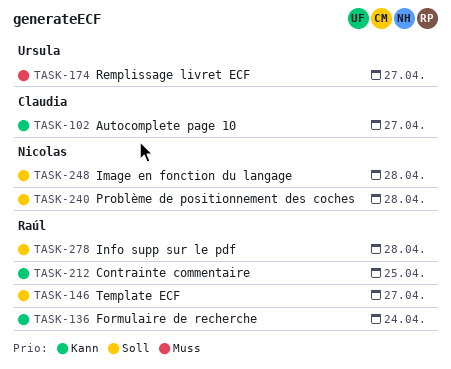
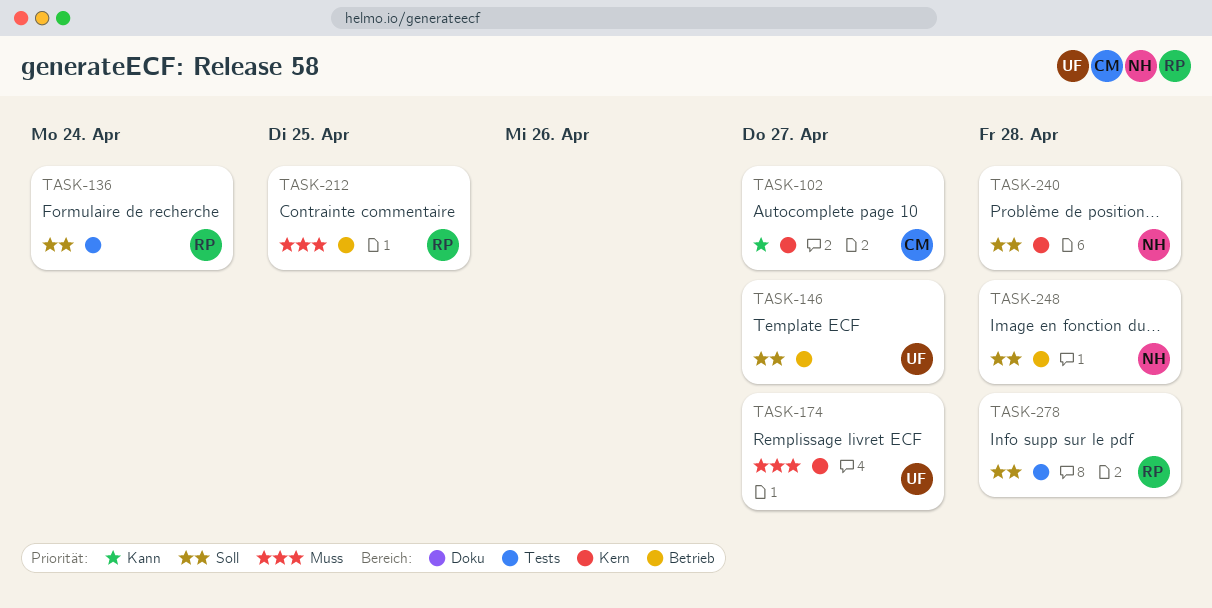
TASK-136, priority: Kann -> Soll
TASK-146, owner: Raúl -> Ursula
TASK-212, priority: Kann -> Muss

